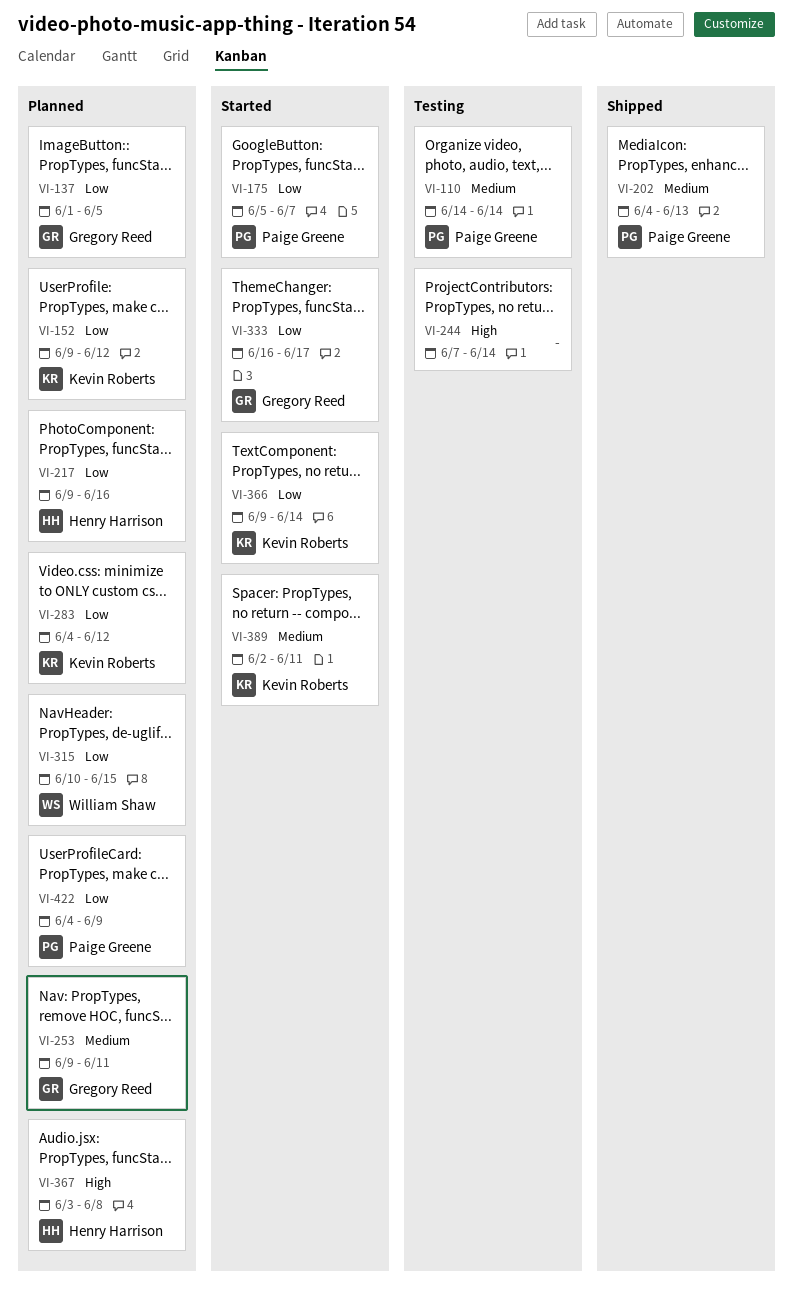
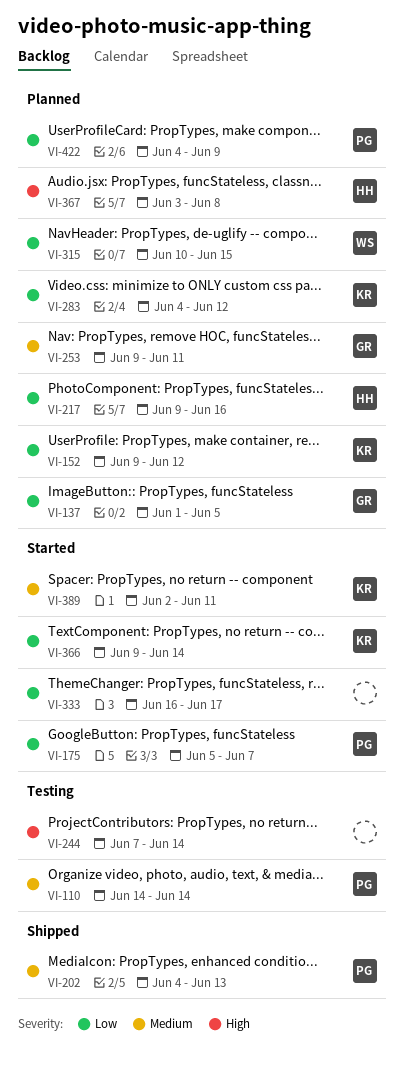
VI-333, owner: Gregory Reed -> none

